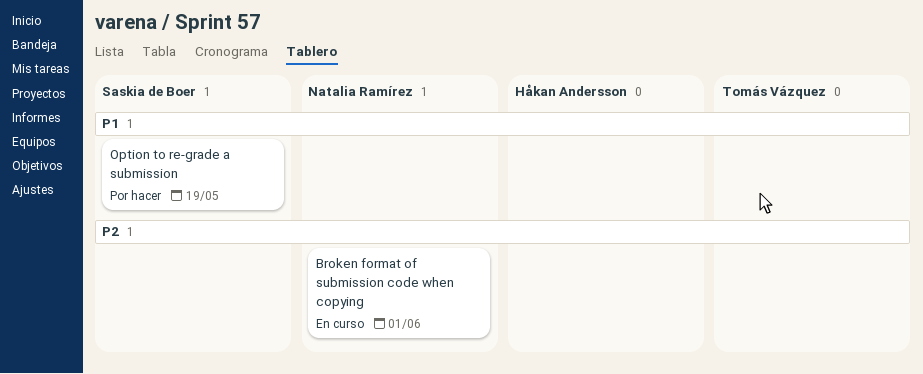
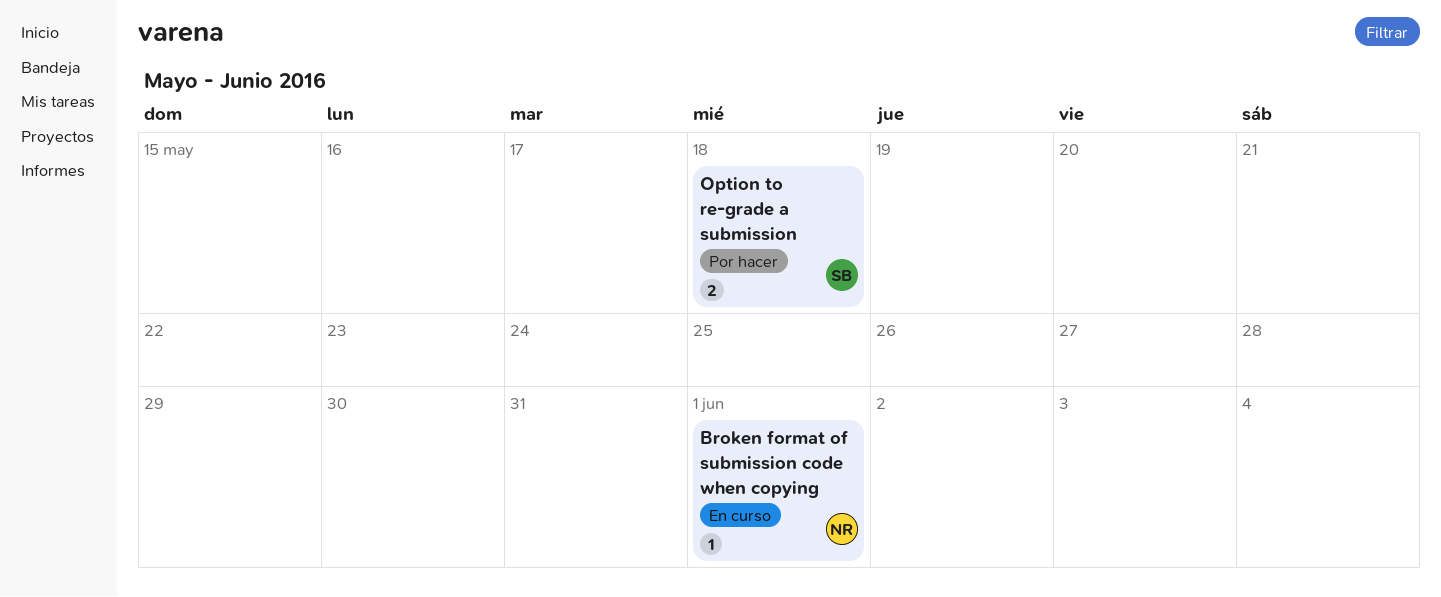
Option to re-grade a submission, due: May 19 -> May 18

